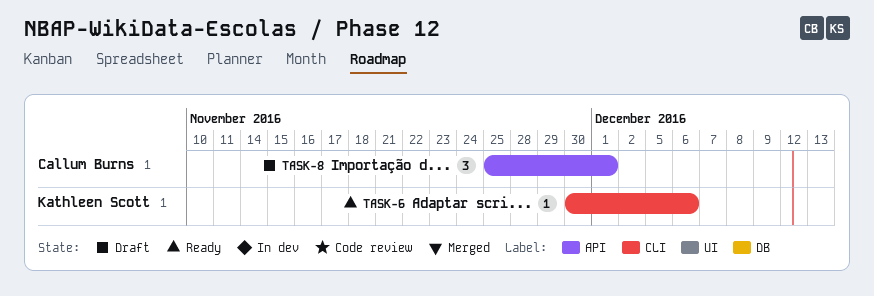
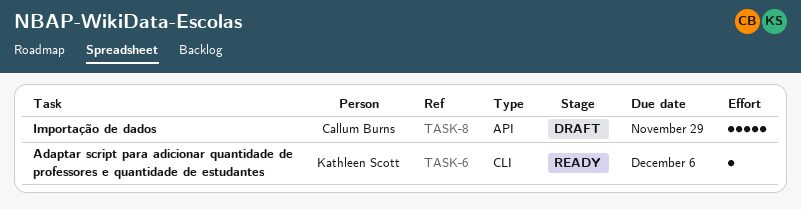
TASK-8, estimate: 3 -> 5
TASK-8, due: Dec 1 -> Nov 29

